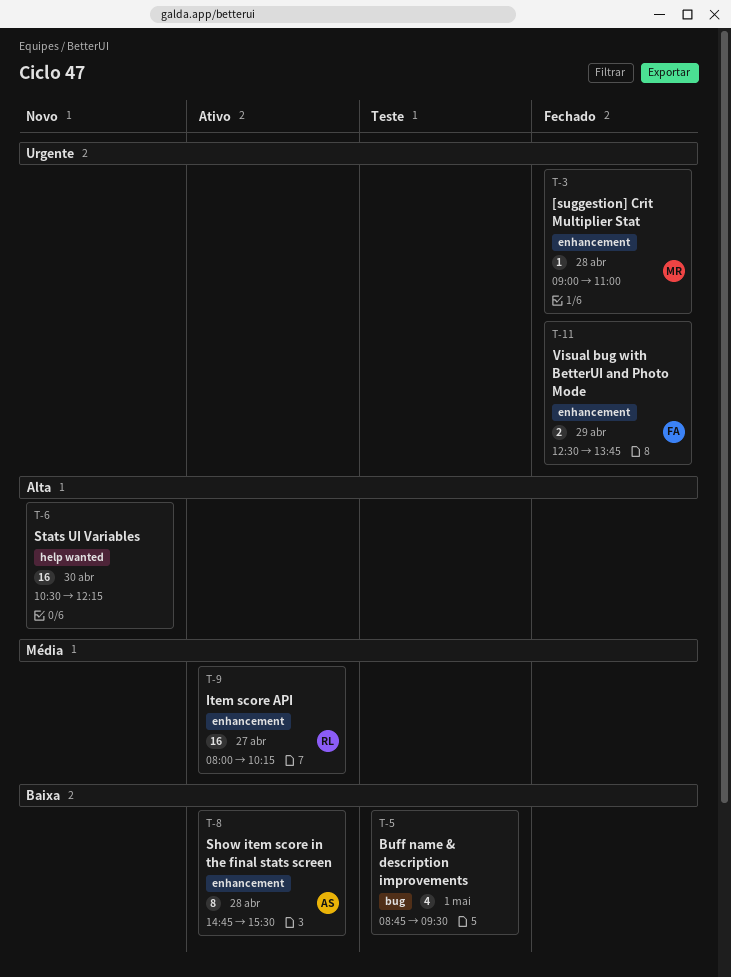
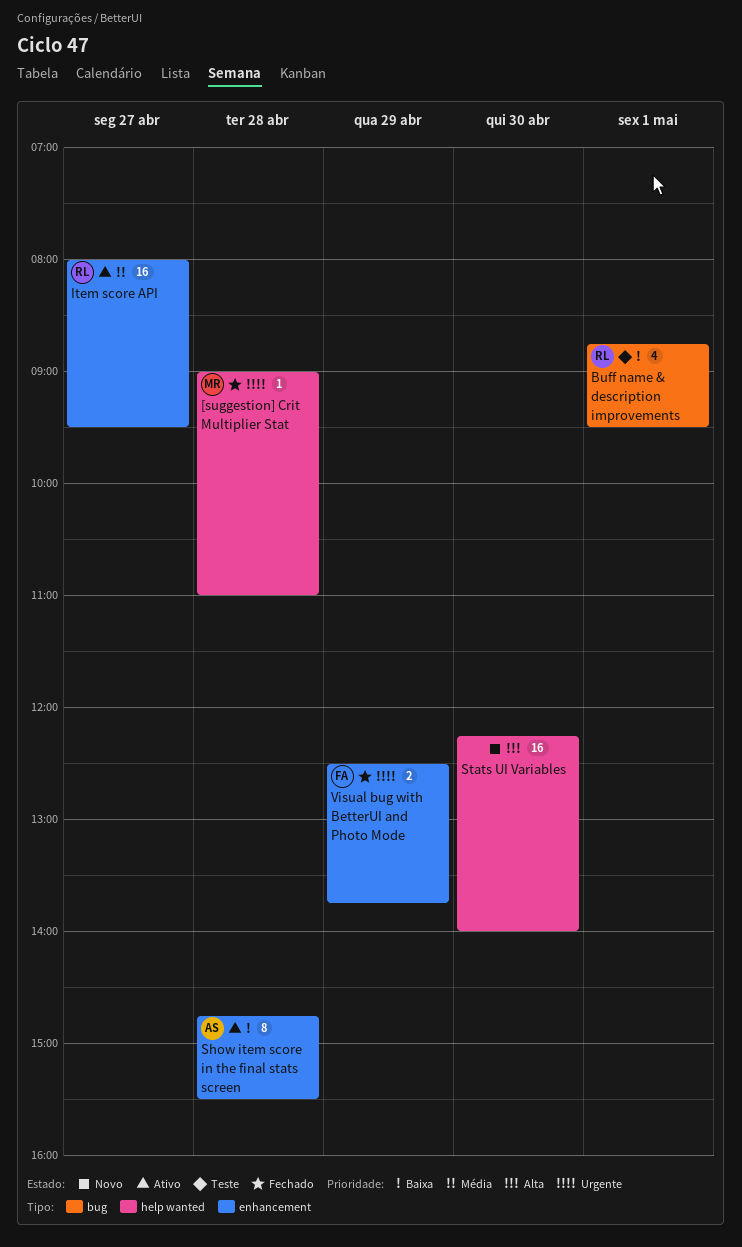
[suggestion] Crit Multiplier Stat, label: enhancement -> help wanted
Buff name & description improvements, owner: none -> RL
Item score API, ends: 10:15 -> 09:30
Stats UI Variables, begins: 10:30 -> 12:15
Stats UI Variables, ends: 12:15 -> 14:00

